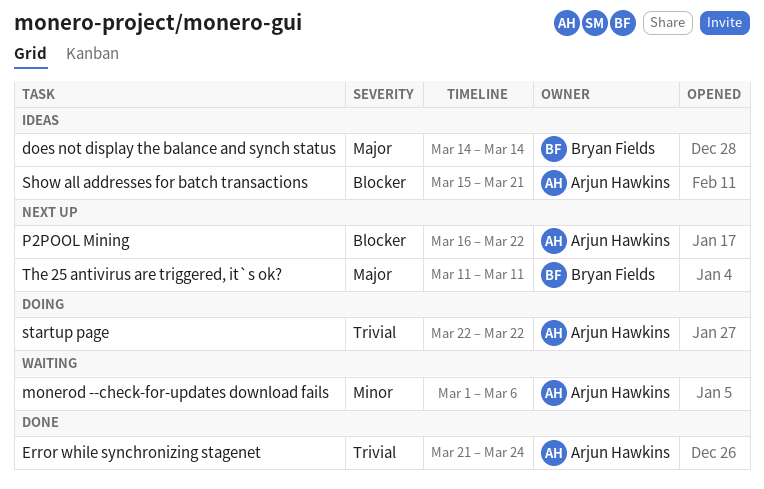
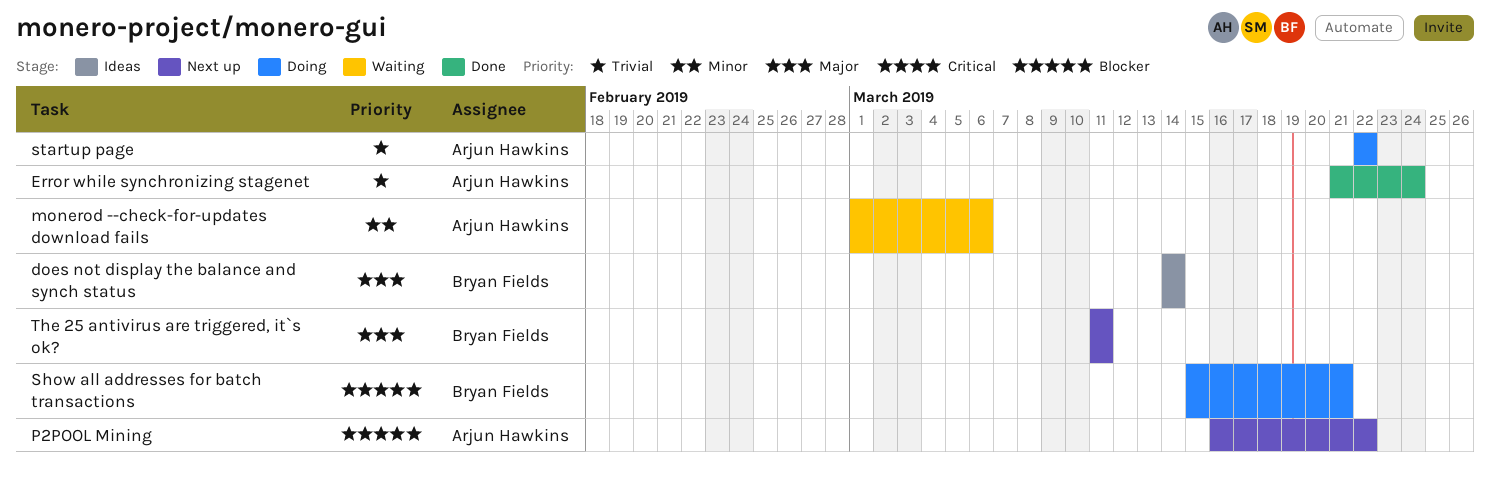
Show all addresses for batch transactions, status: Ideas -> Doing
Show all addresses for batch transactions, owner: Arjun Hawkins -> Bryan Fields

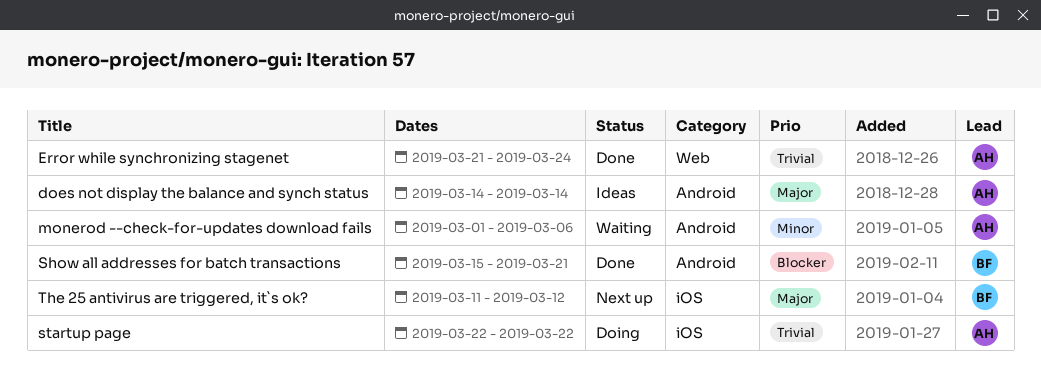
does not display the balance and synch status, owner: Bryan Fields -> Arjun Hawkins
P2POOL Mining: present -> none
Show all addresses for batch transactions, status: Doing -> Done
The 25 antivirus are triggered, it`s ok?, due: Mar 11 -> Mar 12

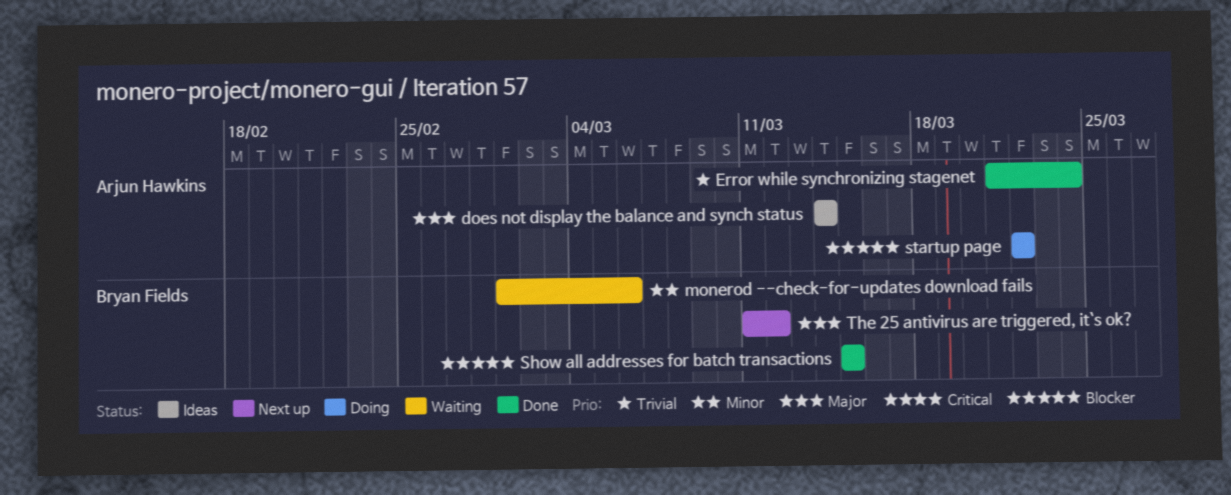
monerod --check-for-updates download fails, owner: Arjun Hawkins -> Bryan Fields
Show all addresses for batch transactions, due: Mar 21 -> Mar 15
startup page, priority: Trivial -> Blocker

